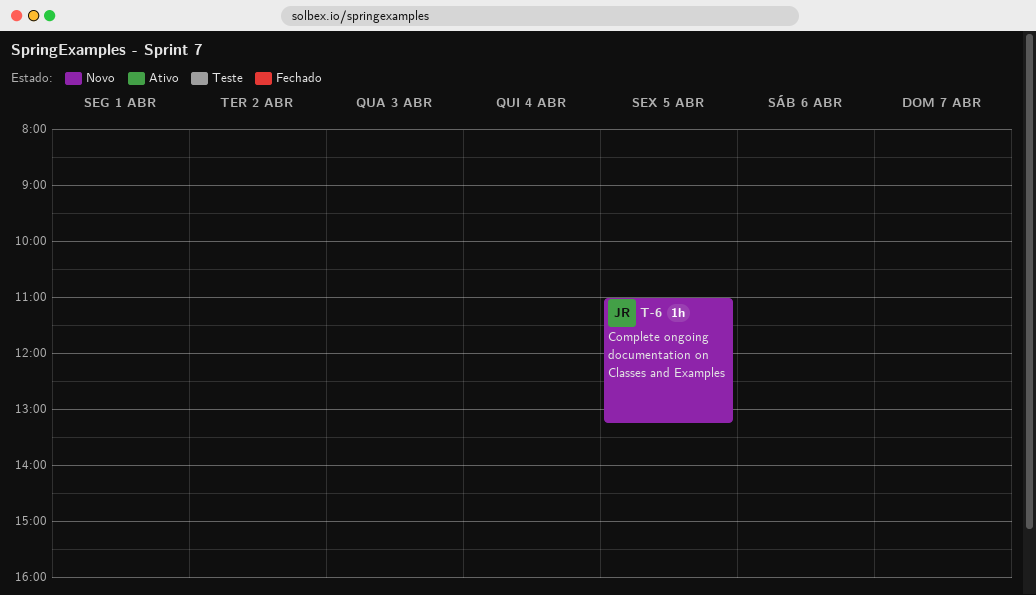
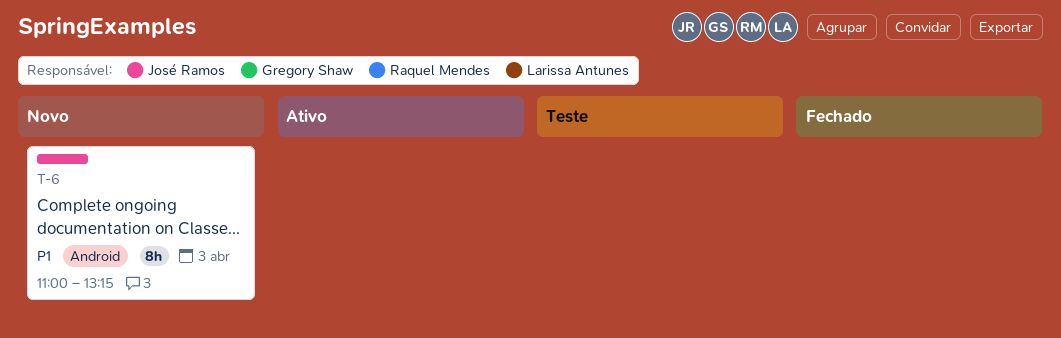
T-6, estimate: 1h -> 8h
T-6, day: Apr 5 -> Apr 3

